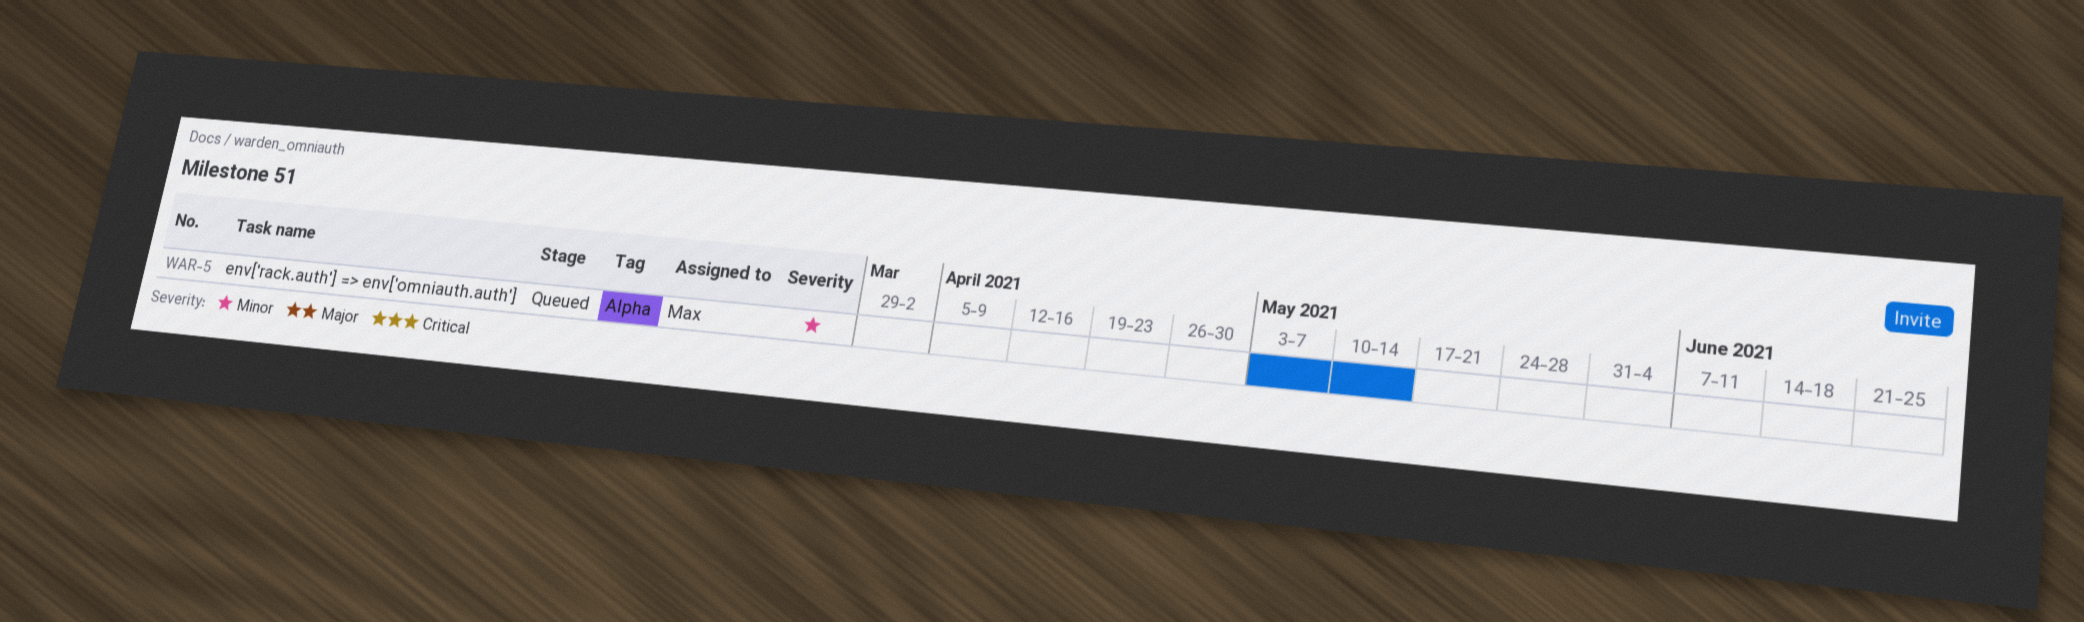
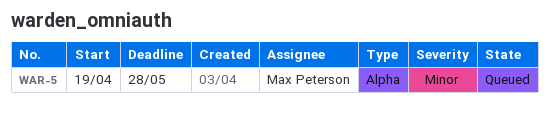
WAR-5, start: May 3 -> Apr 19
WAR-5, due: May 14 -> May 28

